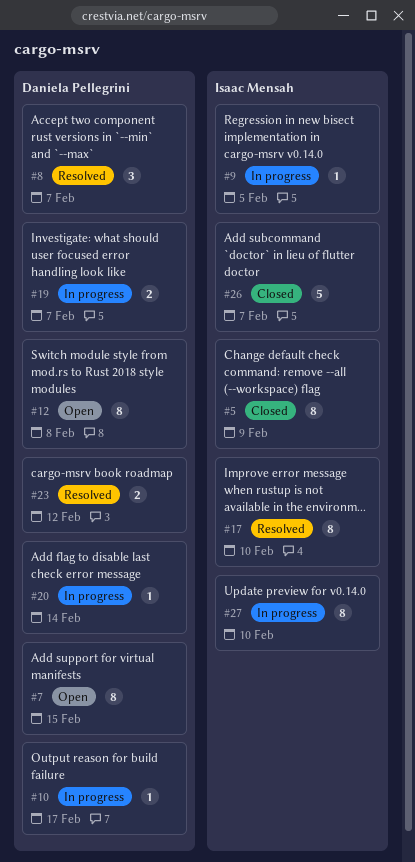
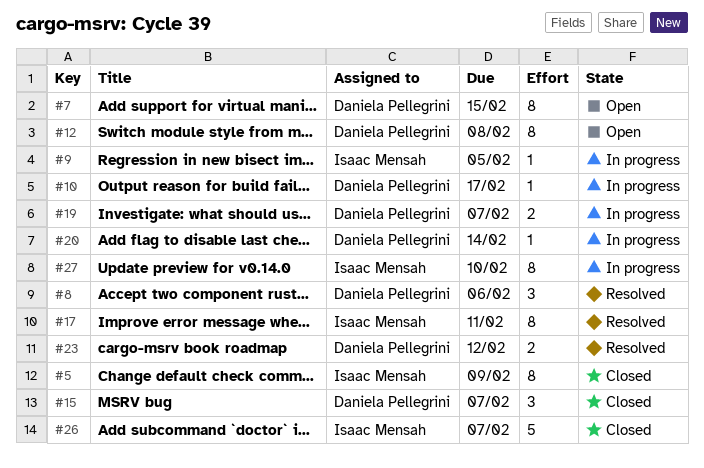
#8, due: Feb 7 -> Feb 6
#15: none -> present
#17, due: Feb 10 -> Feb 11

